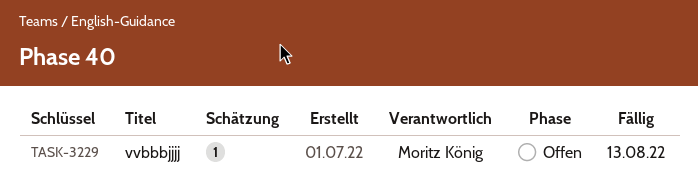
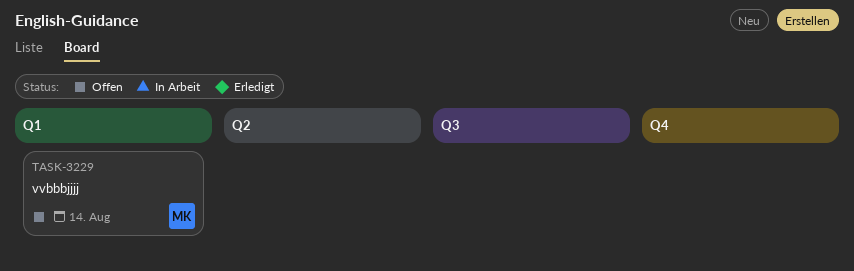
TASK-3229, due: Aug 13 -> Aug 14

